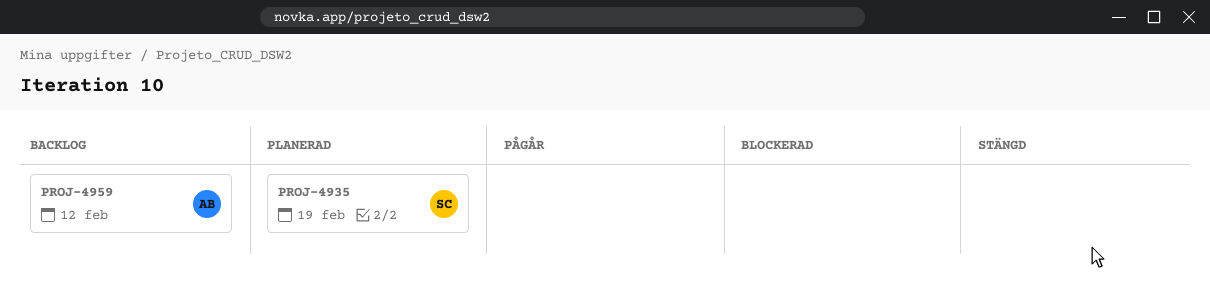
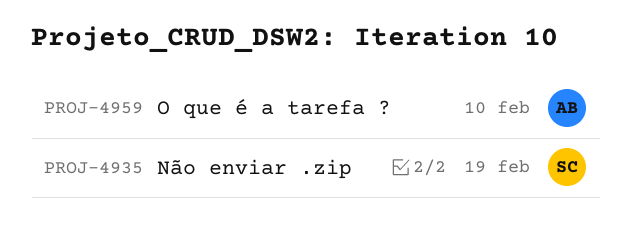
PROJ-4959, due: Feb 12 -> Feb 10

